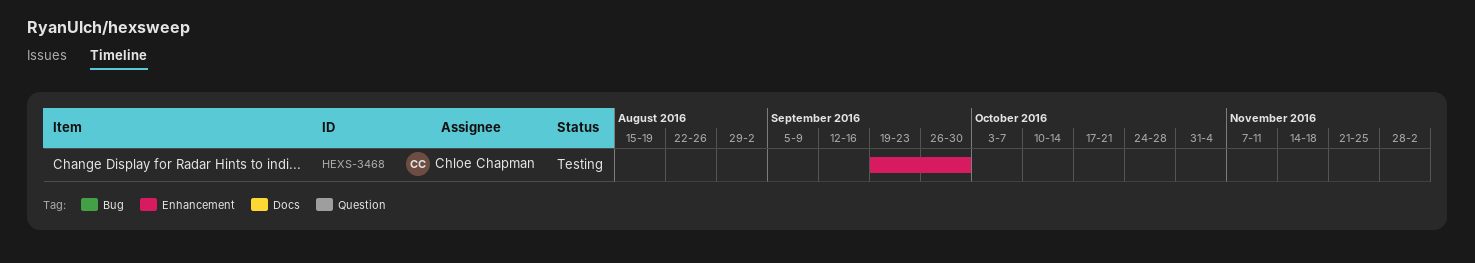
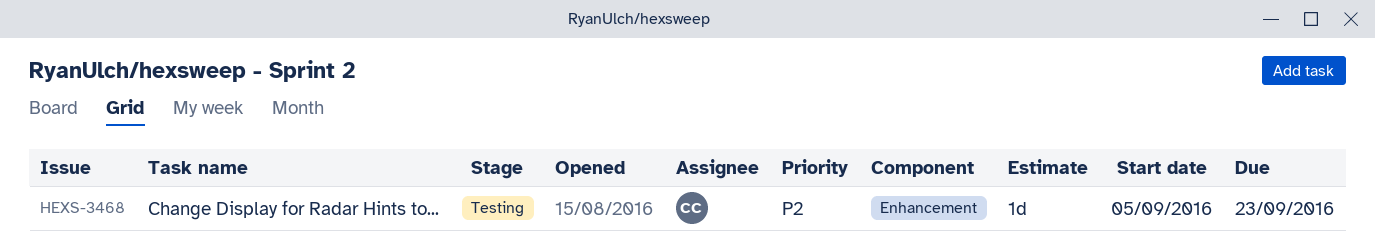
HEXS-3468, start: Sep 19 -> Sep 5
HEXS-3468, due: Sep 30 -> Sep 23

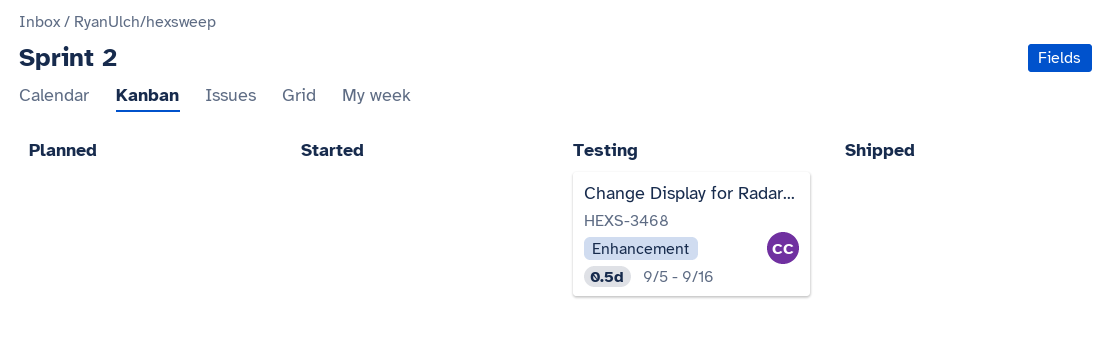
HEXS-3468, estimate: 1d -> 0.5d
HEXS-3468, due: Sep 23 -> Sep 16

